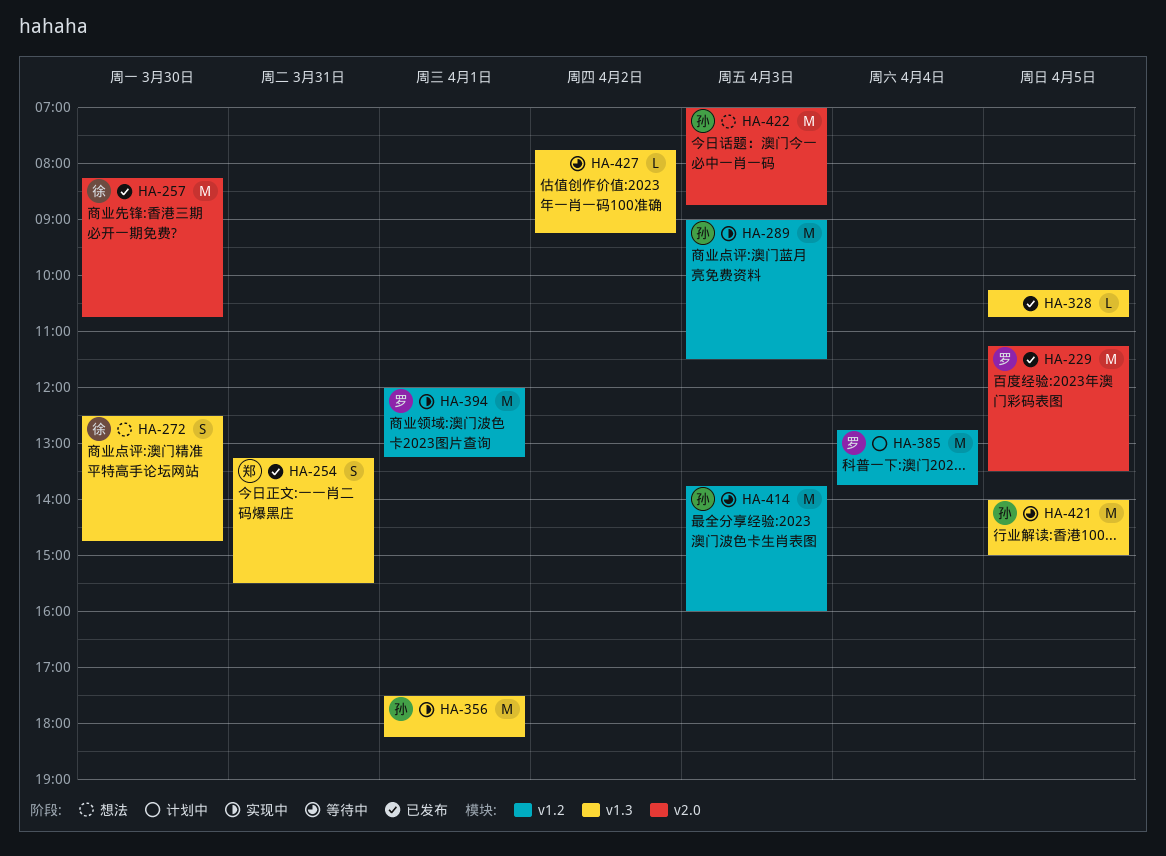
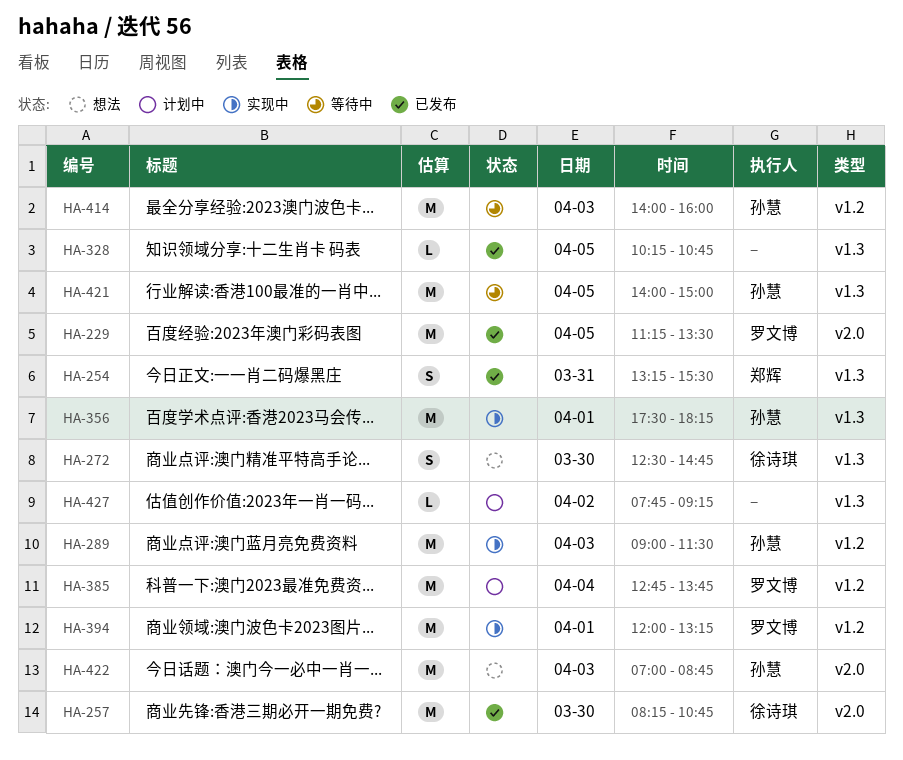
HA-414, begins: 13:45 -> 14:00
HA-427, status: 等待中 -> 计划中

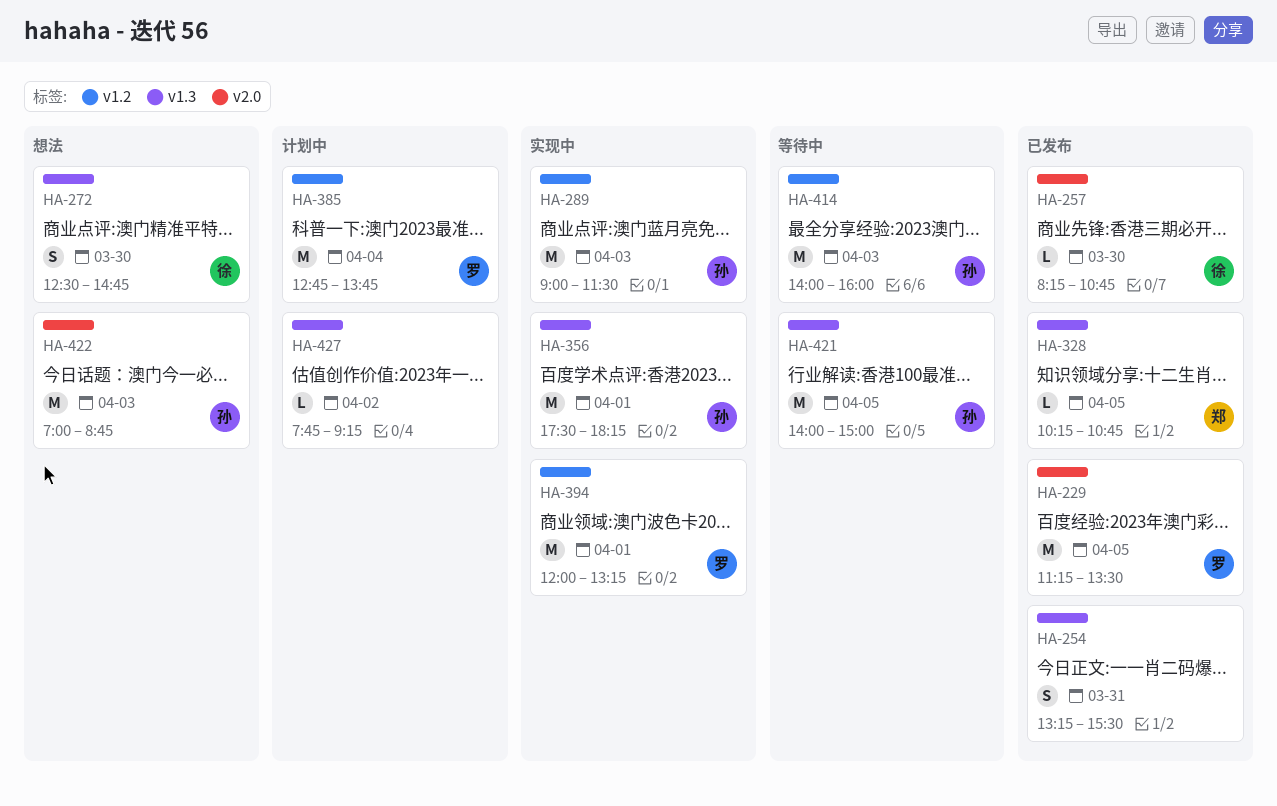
HA-254, owner: 郑辉 -> none
HA-257, estimate: M -> L
HA-328, owner: none -> 郑辉

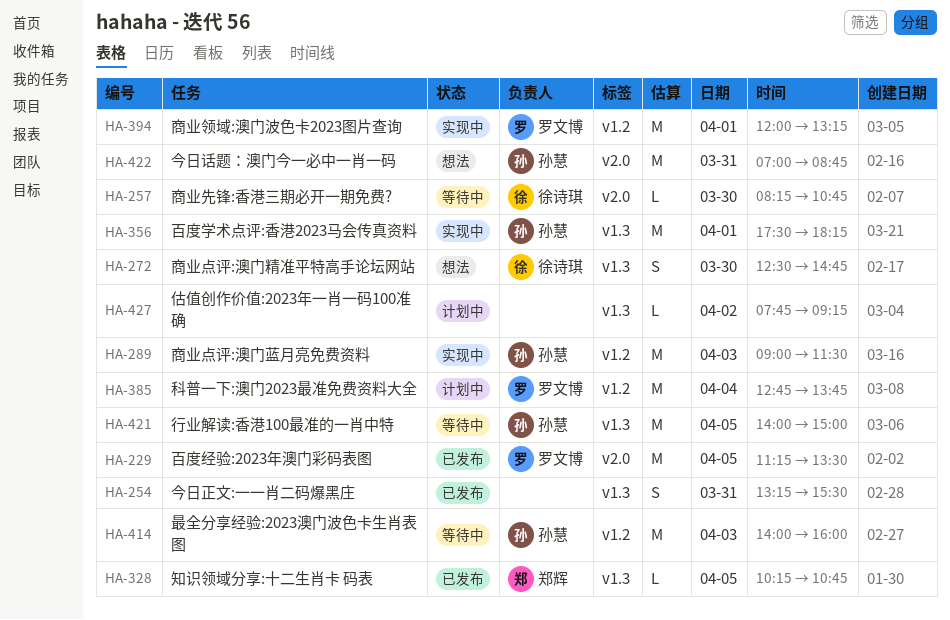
HA-257, status: 已发布 -> 等待中
HA-422, day: Apr 3 -> Mar 31

